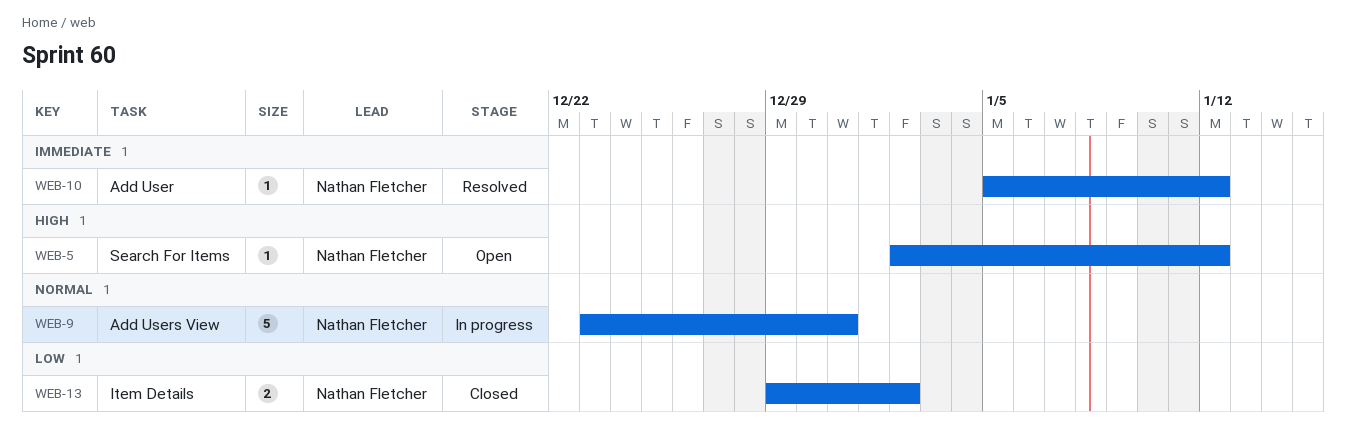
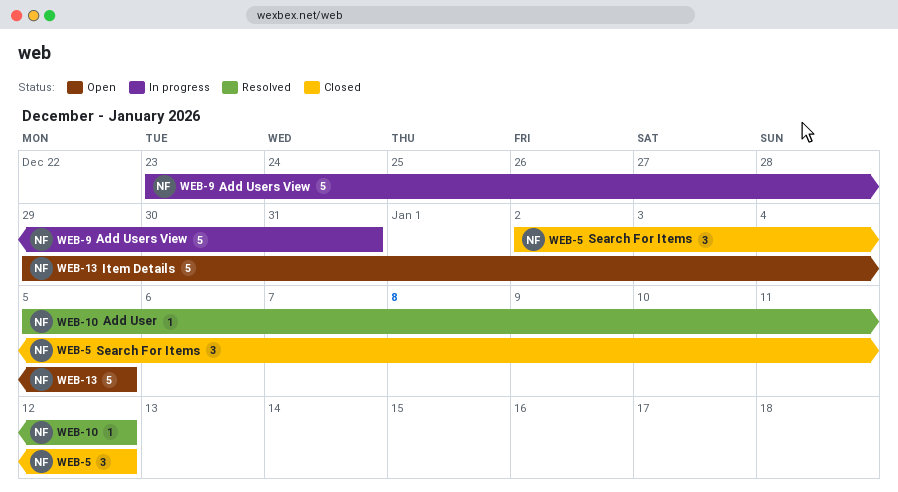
WEB-5, status: Open -> Closed
WEB-5, estimate: 1 -> 3
WEB-13, status: Closed -> Open
WEB-13, estimate: 2 -> 5
WEB-13, due: Jan 2 -> Jan 5

